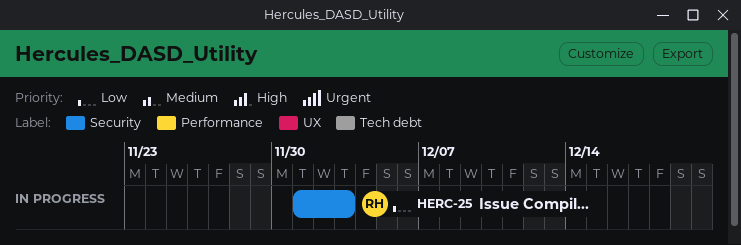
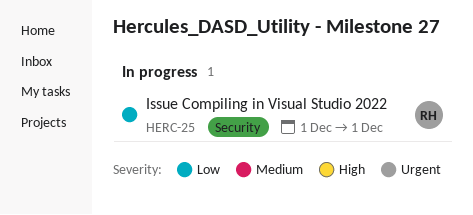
HERC-25, due: Dec 3 -> Dec 1

